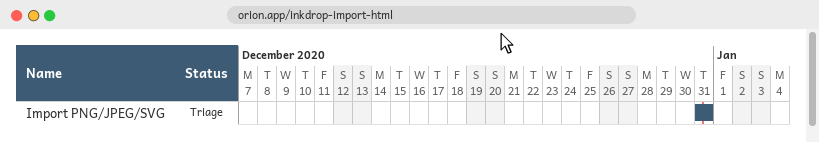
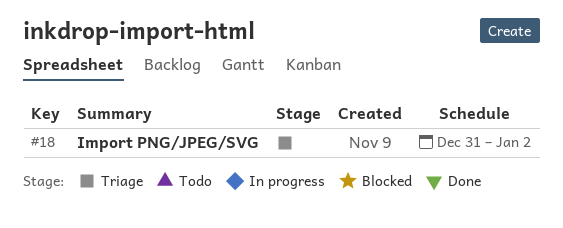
Import PNG/JPEG/SVG, due: Dec 31 -> Jan 2

